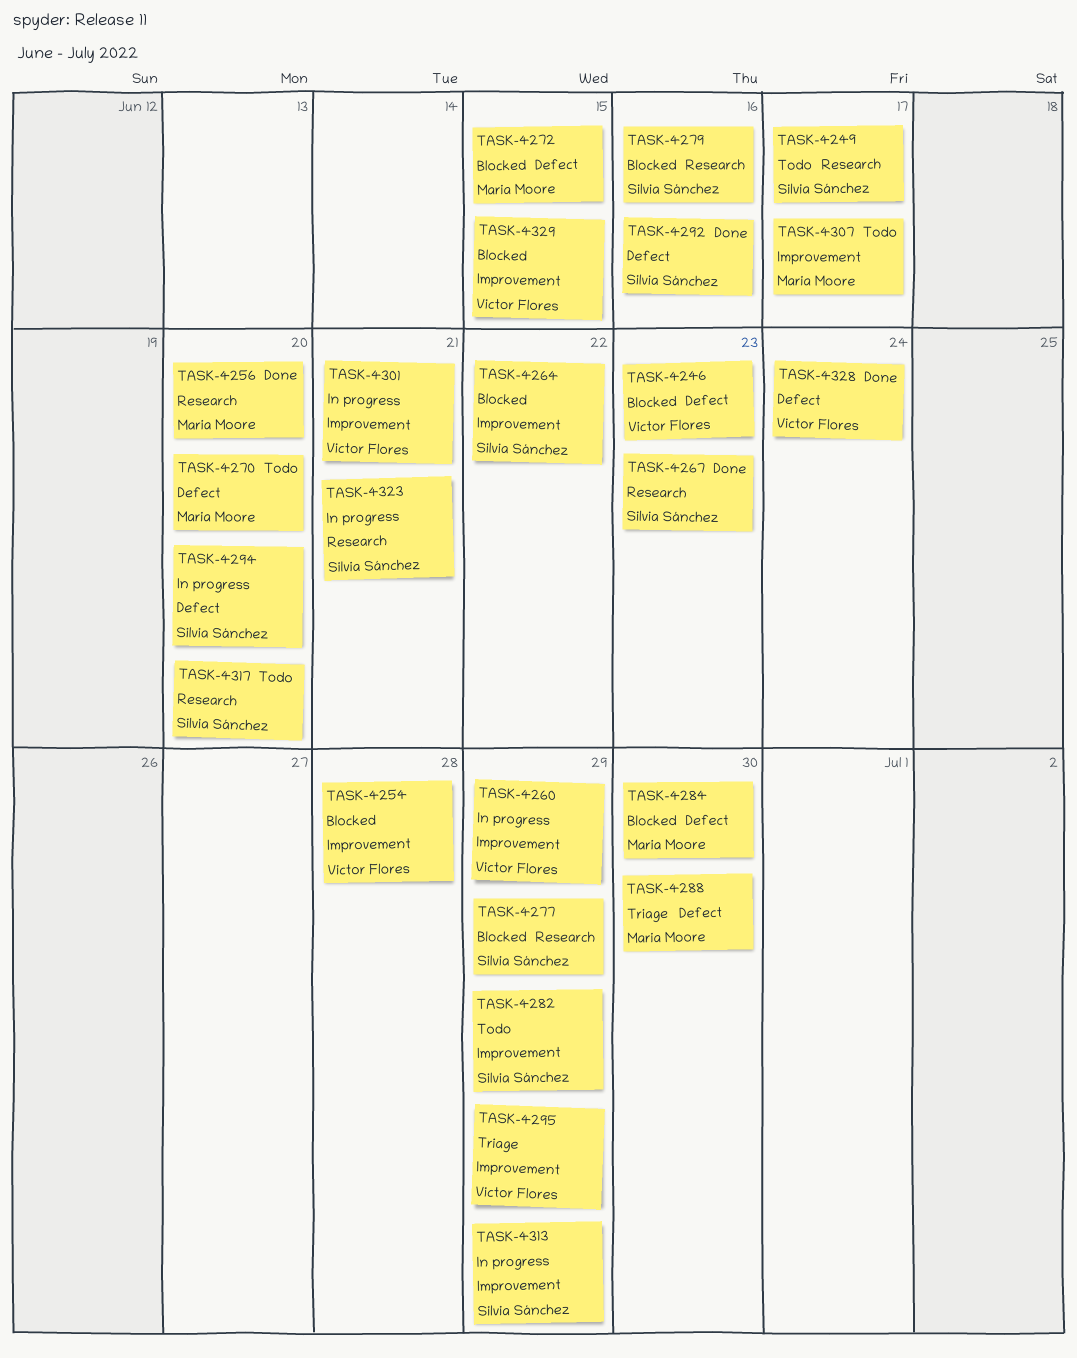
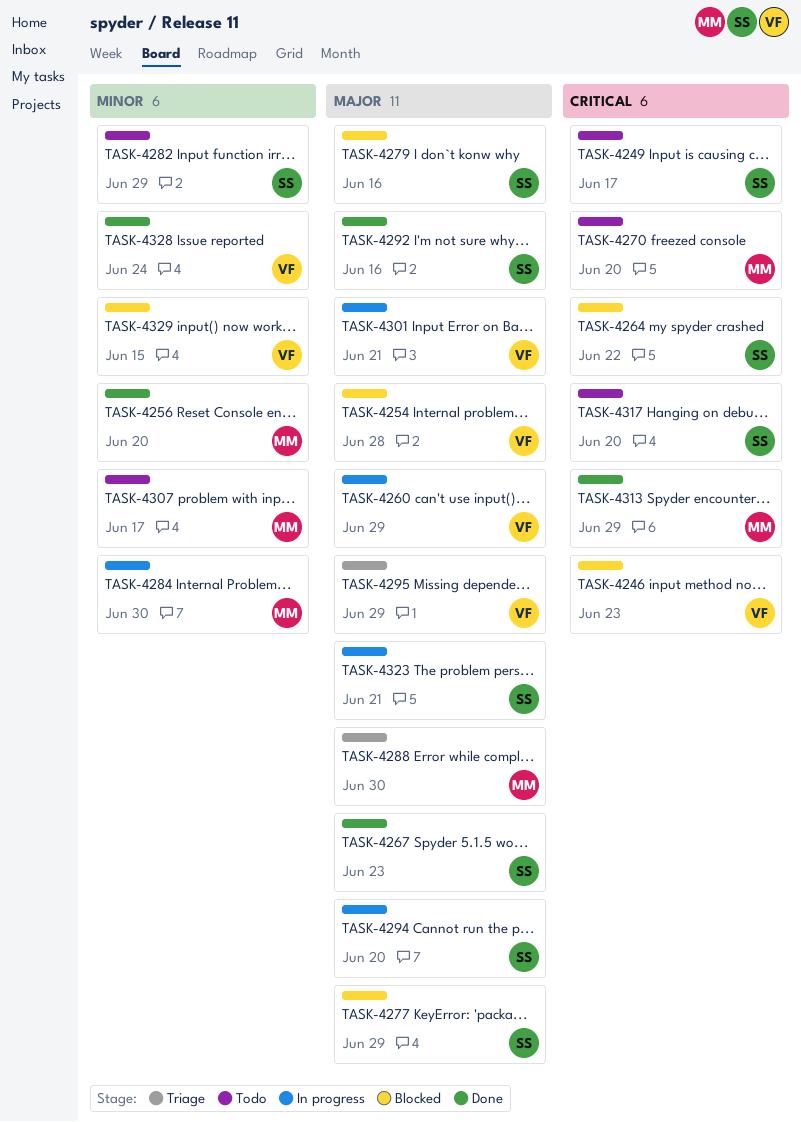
TASK-4272: present -> none
TASK-4284, status: Blocked -> In progress
TASK-4313, status: In progress -> Done
TASK-4313, owner: Silvia Sánchez -> Maria Moore

